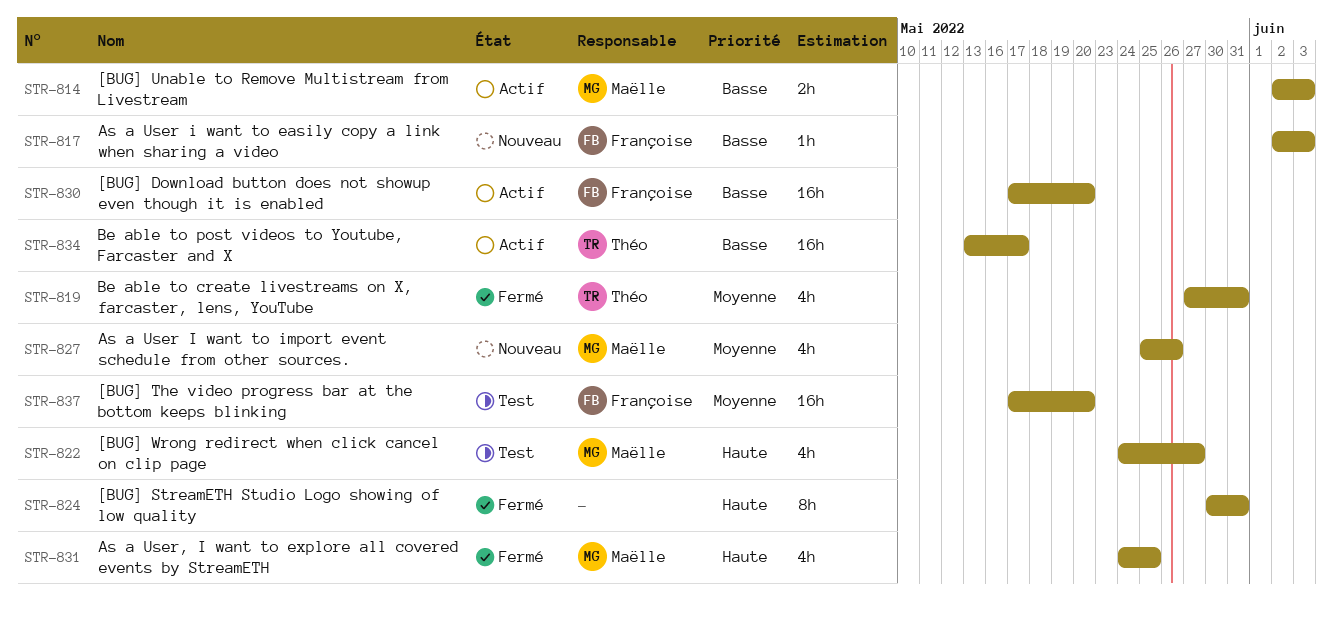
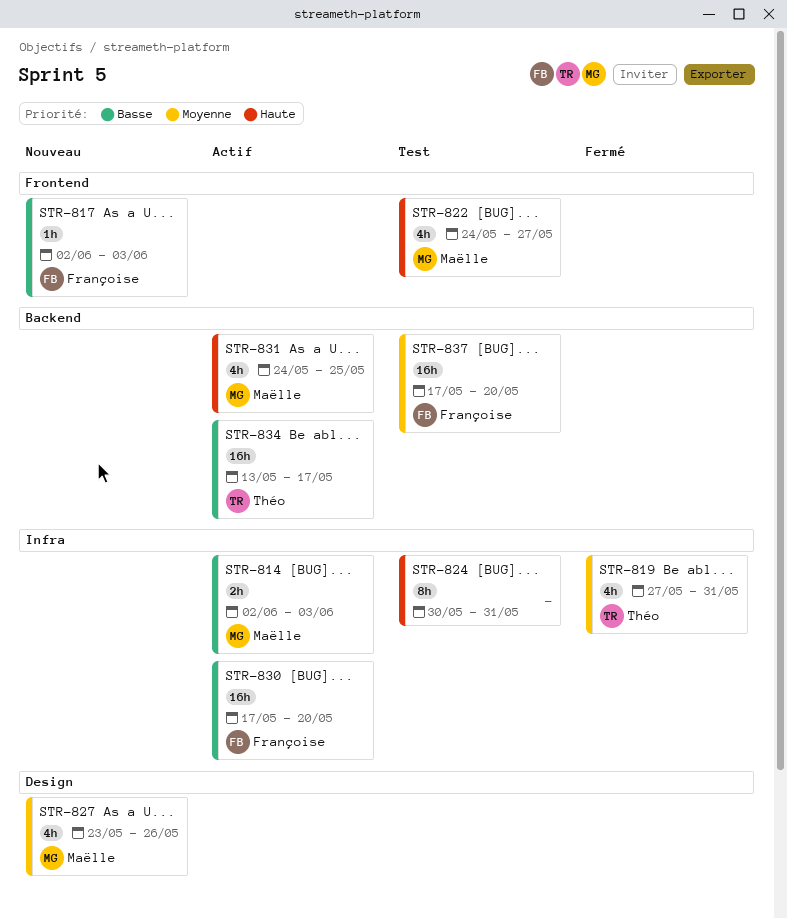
STR-824, status: Fermé -> Test
STR-827, start: May 25 -> May 23
STR-831, status: Fermé -> Actif

